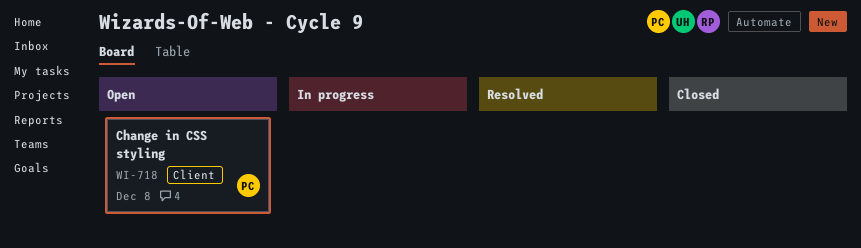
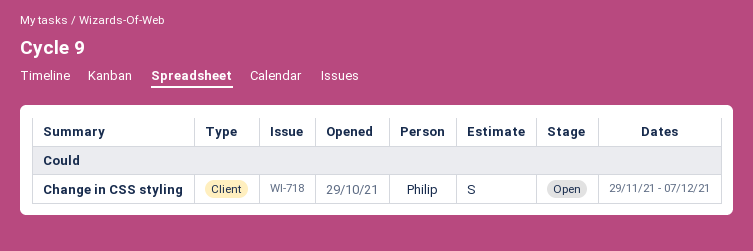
WI-718, due: Dec 8 -> Dec 7

